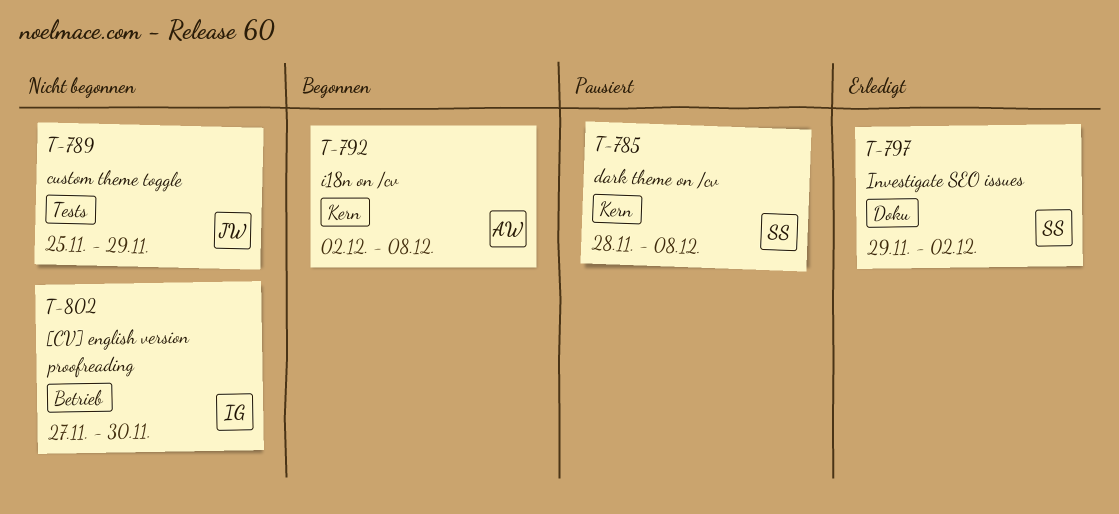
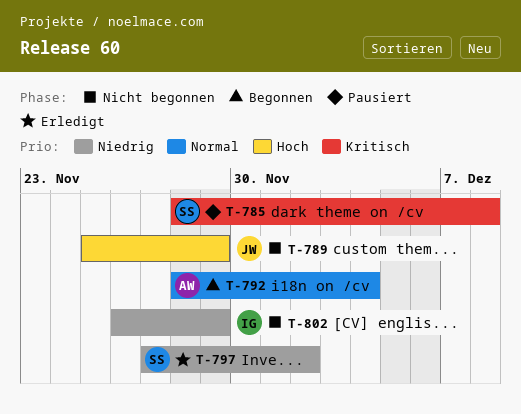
T-792, start: Dec 2 -> Nov 28
T-792, due: Dec 8 -> Dec 4
T-797, start: Nov 29 -> Nov 27
T-802, start: Nov 27 -> Nov 26
T-802, due: Nov 30 -> Nov 29

